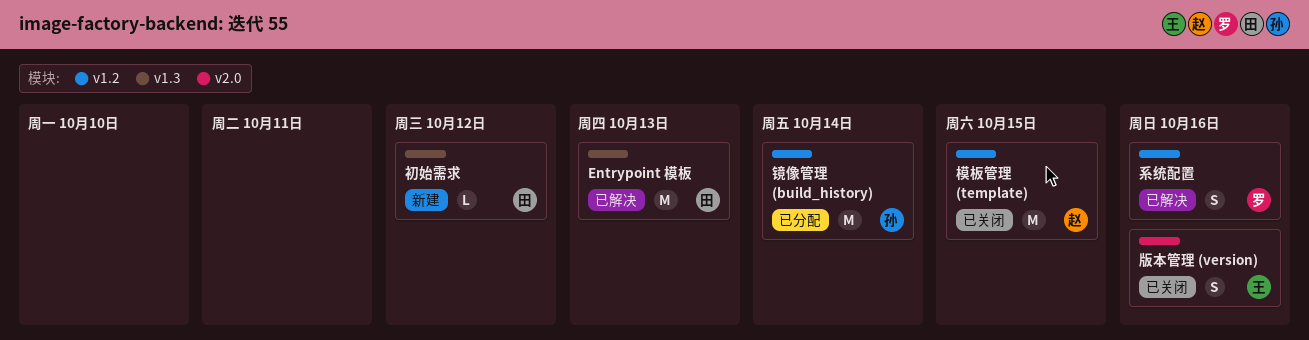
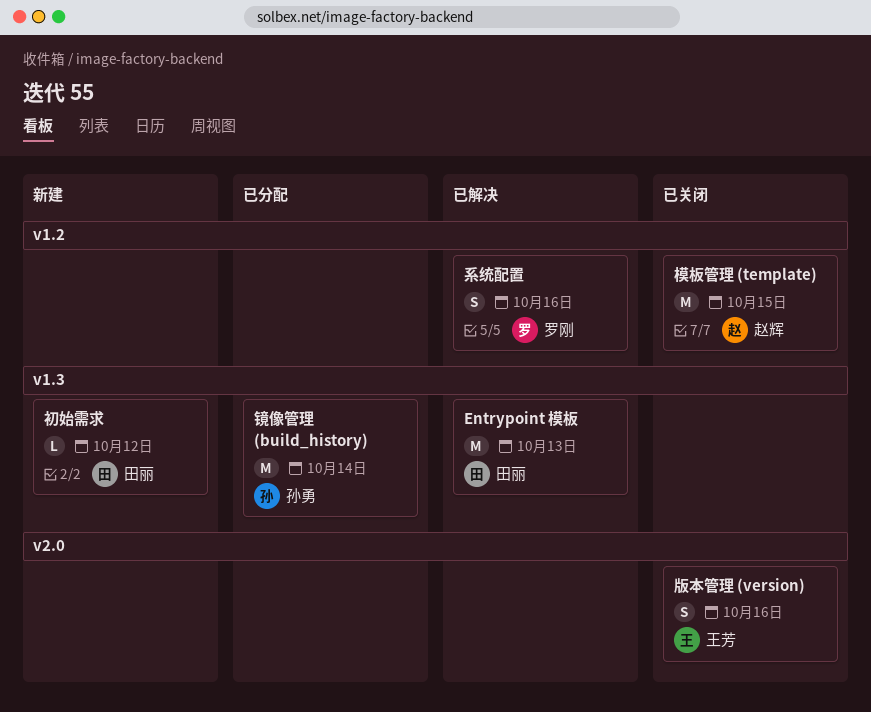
镜像管理 (build_history), label: v1.2 -> v1.3

